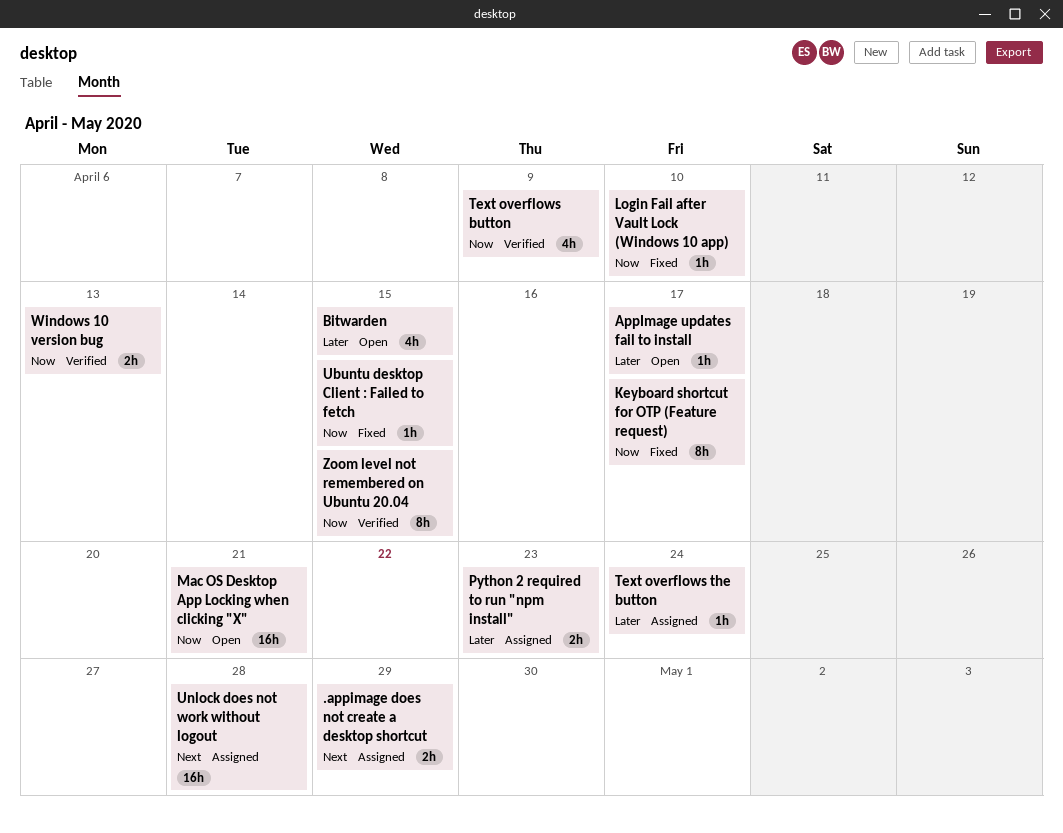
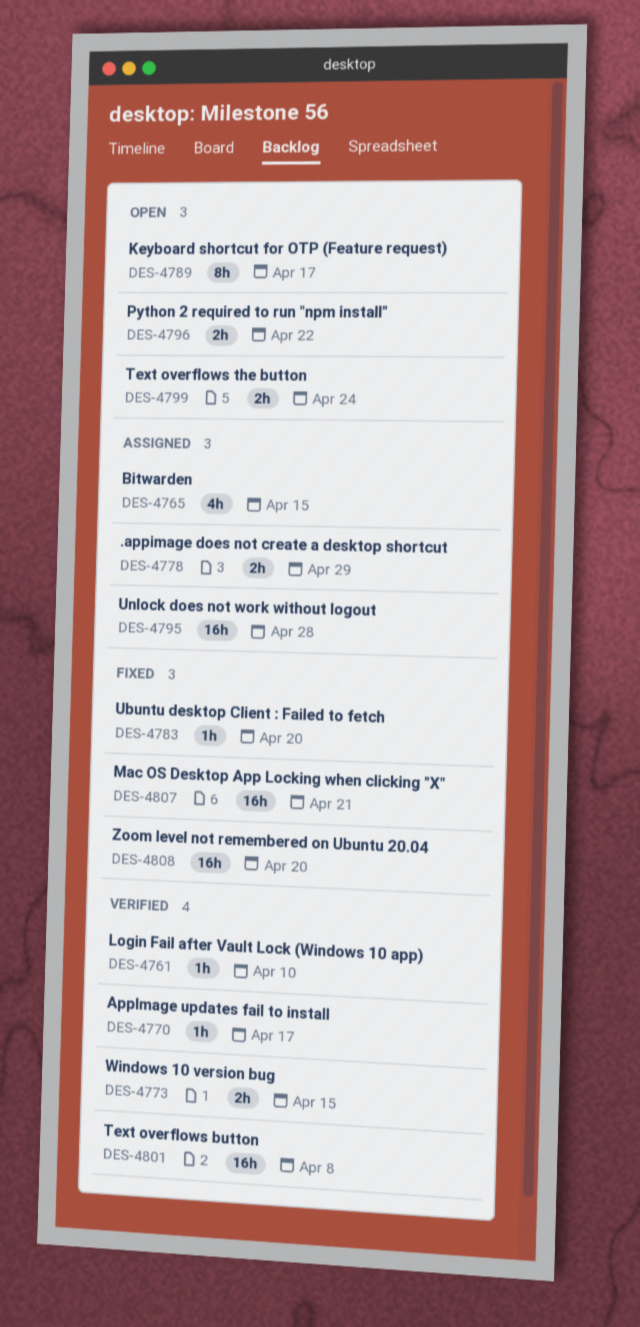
AppImage updates fail to install, status: Open -> Verified
Bitwarden, status: Open -> Assigned
Keyboard shortcut for OTP (Feature request), status: Fixed -> Open
Login Fail after Vault Lock (Windows 10 app), status: Fixed -> Verified
Mac OS Desktop App Locking when clicking "X", status: Open -> Fixed
Python 2 required to run "npm install", status: Assigned -> Open
Python 2 required to run "npm install", due: Apr 23 -> Apr 22
Text overflows button, estimate: 4h -> 16h
Text overflows button, due: Apr 9 -> Apr 8
Text overflows the button, status: Assigned -> Open
Text overflows the button, estimate: 1h -> 2h
Ubuntu desktop Client : Failed to fetch, due: Apr 15 -> Apr 20
Windows 10 version bug, due: Apr 13 -> Apr 15
Zoom level not remembered on Ubuntu 20.04, status: Verified -> Fixed
Zoom level not remembered on Ubuntu 20.04, estimate: 8h -> 16h
Zoom level not remembered on Ubuntu 20.04, due: Apr 15 -> Apr 20

